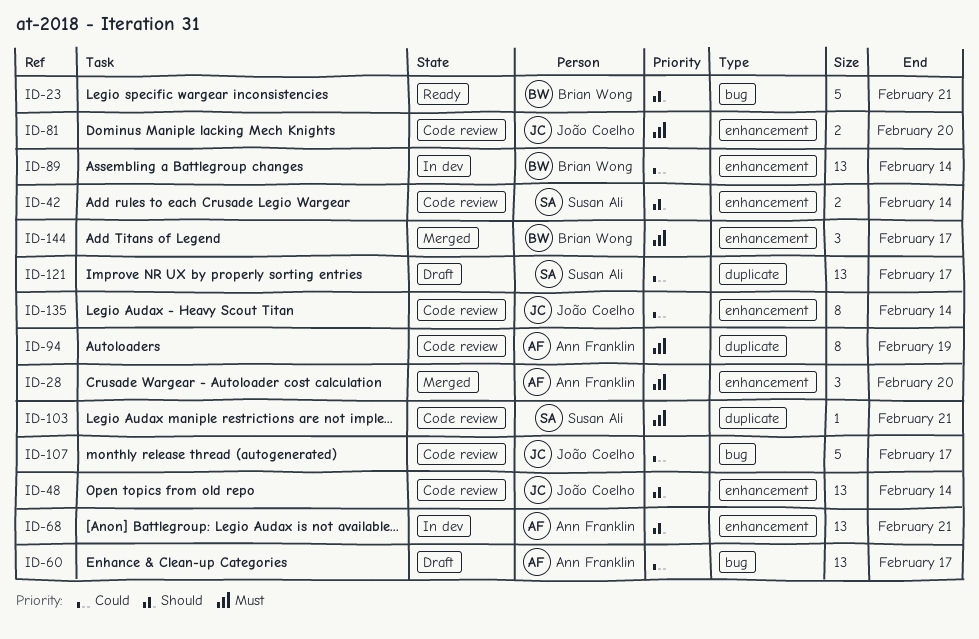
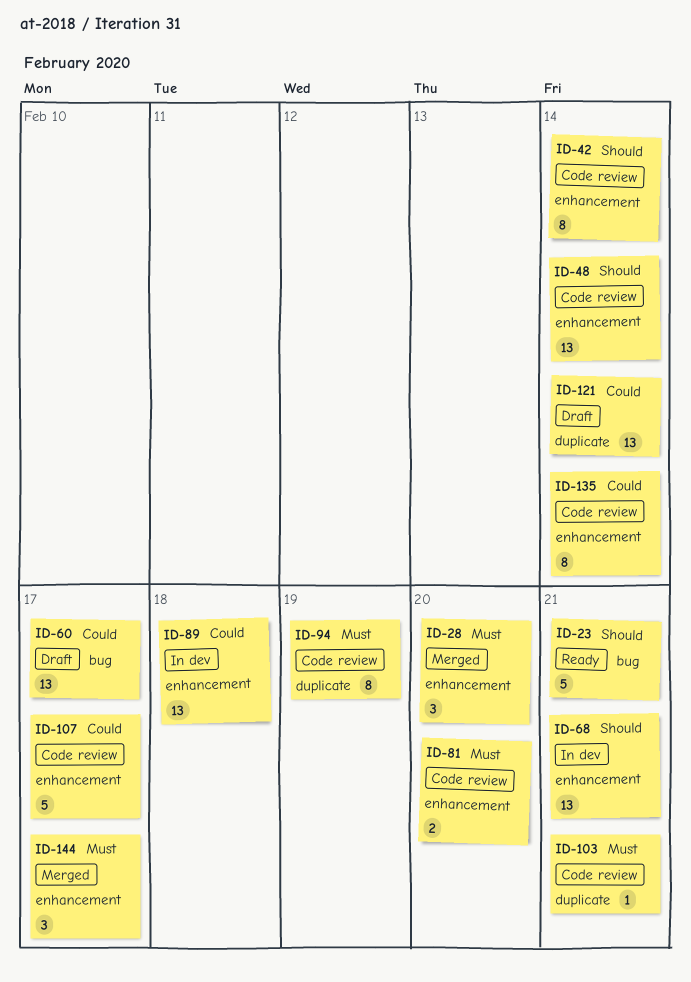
ID-42, estimate: 2 -> 8
ID-89, due: Feb 14 -> Feb 18
ID-107, label: bug -> enhancement
ID-121, due: Feb 17 -> Feb 14

